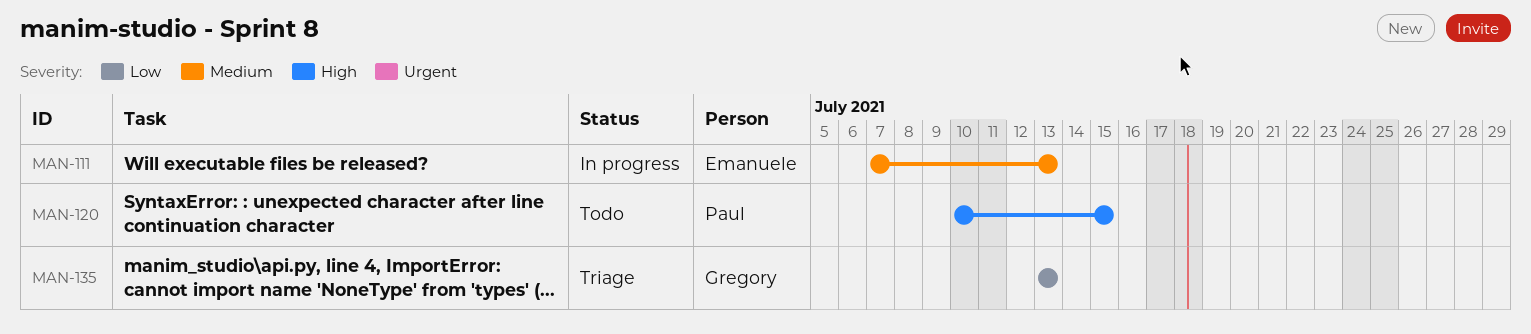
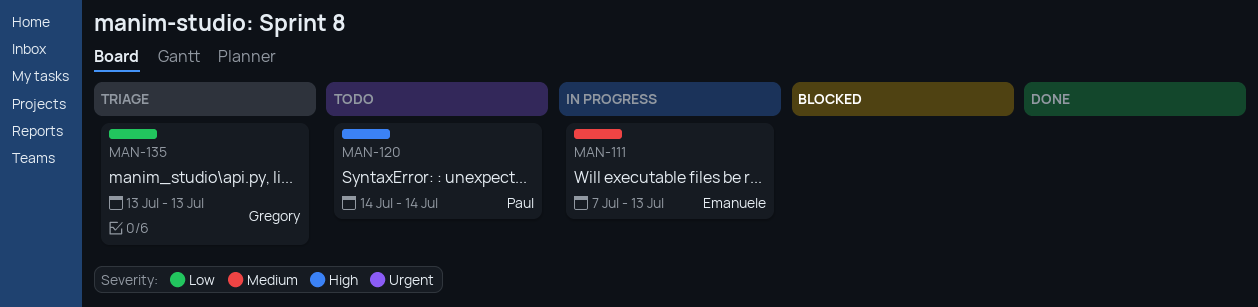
MAN-120, start: Jul 10 -> Jul 14
MAN-120, due: Jul 15 -> Jul 14

